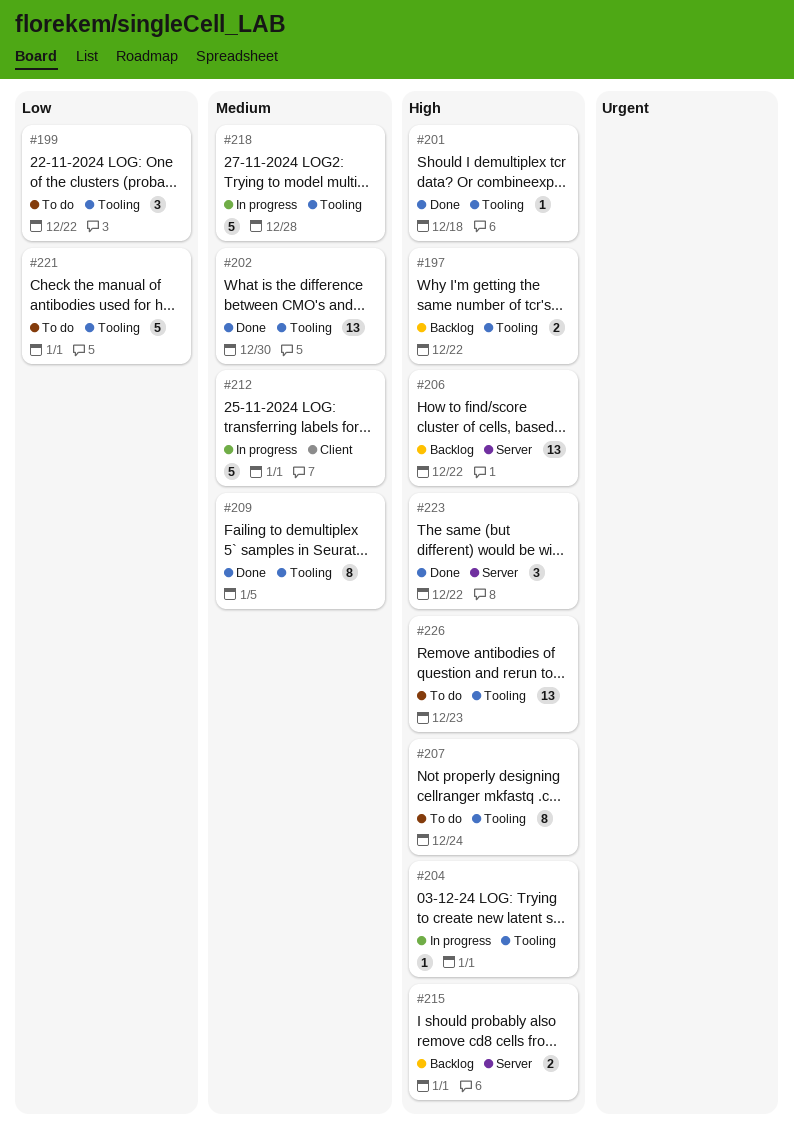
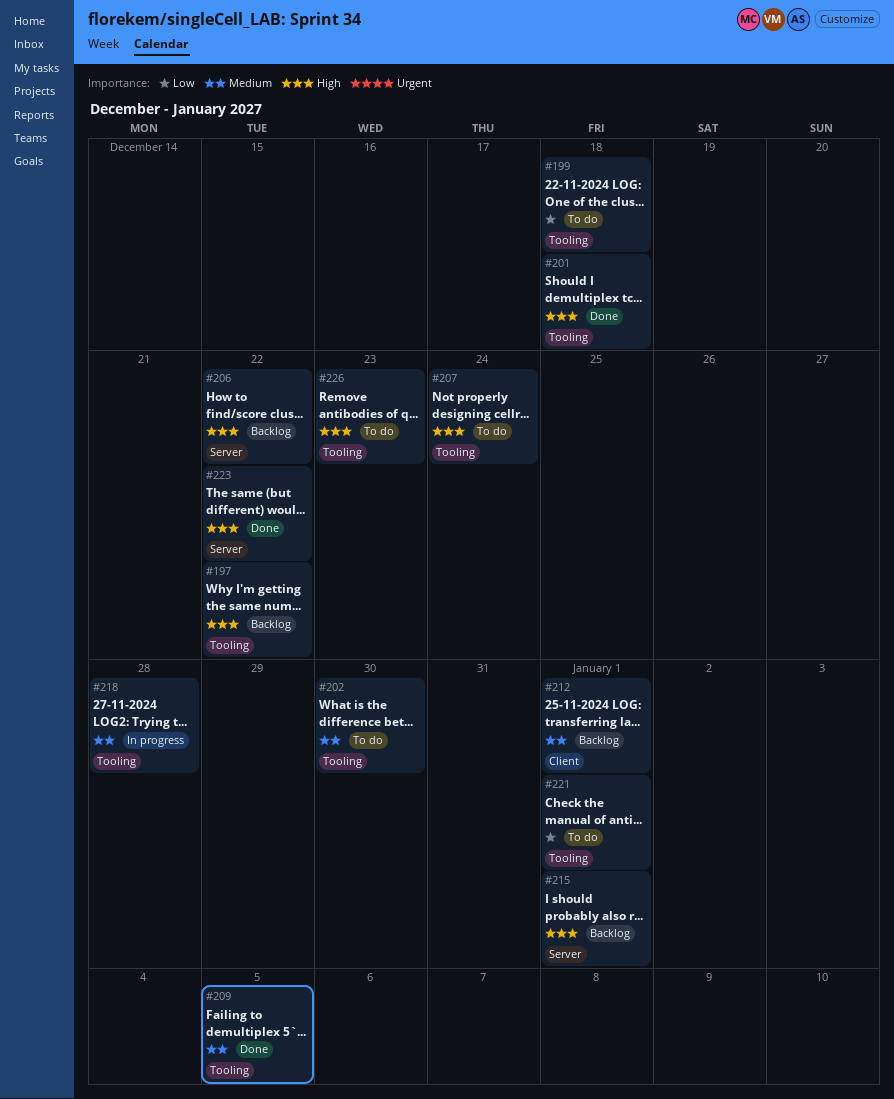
#199, due: Dec 22 -> Dec 18
#202, status: Done -> To do
#204: present -> none
#212, status: In progress -> Backlog

